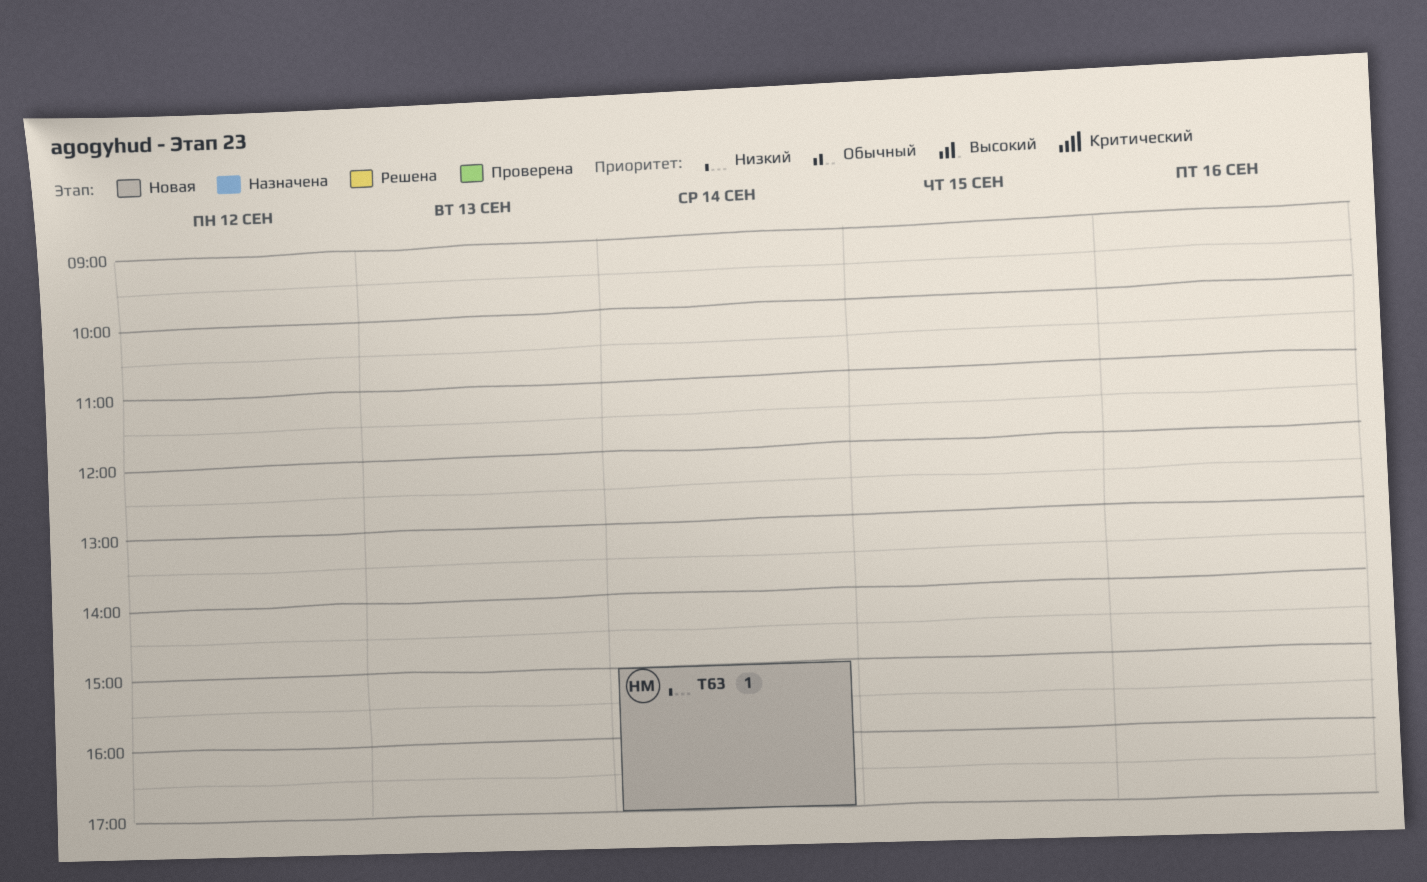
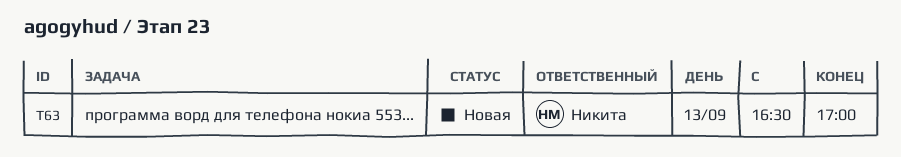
T63, day: Sep 14 -> Sep 13
T63, begins: 15:00 -> 16:30

